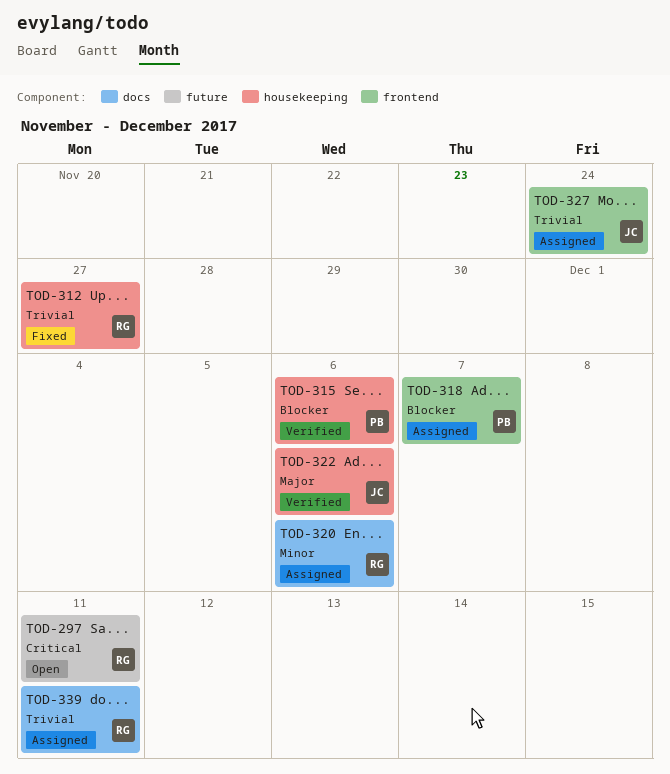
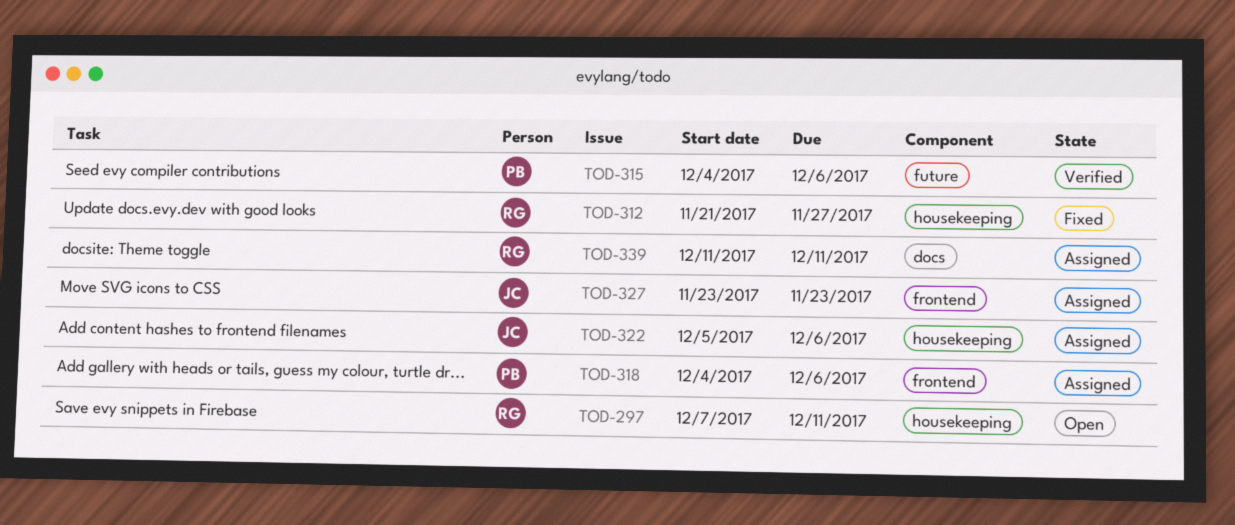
TOD-297, label: future -> housekeeping
TOD-315, label: housekeeping -> future
TOD-318, due: Dec 7 -> Dec 6
TOD-320: present -> none
TOD-322, status: Verified -> Assigned
TOD-327, due: Nov 24 -> Nov 23

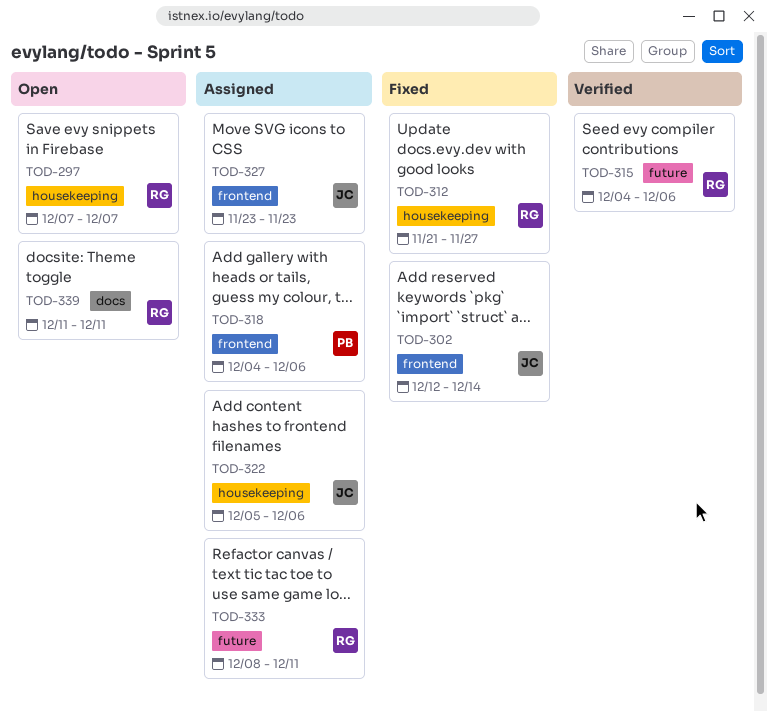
TOD-297, due: Dec 11 -> Dec 7
TOD-302: none -> present
TOD-315, owner: PB -> RG
TOD-333: none -> present
TOD-339, status: Assigned -> Open

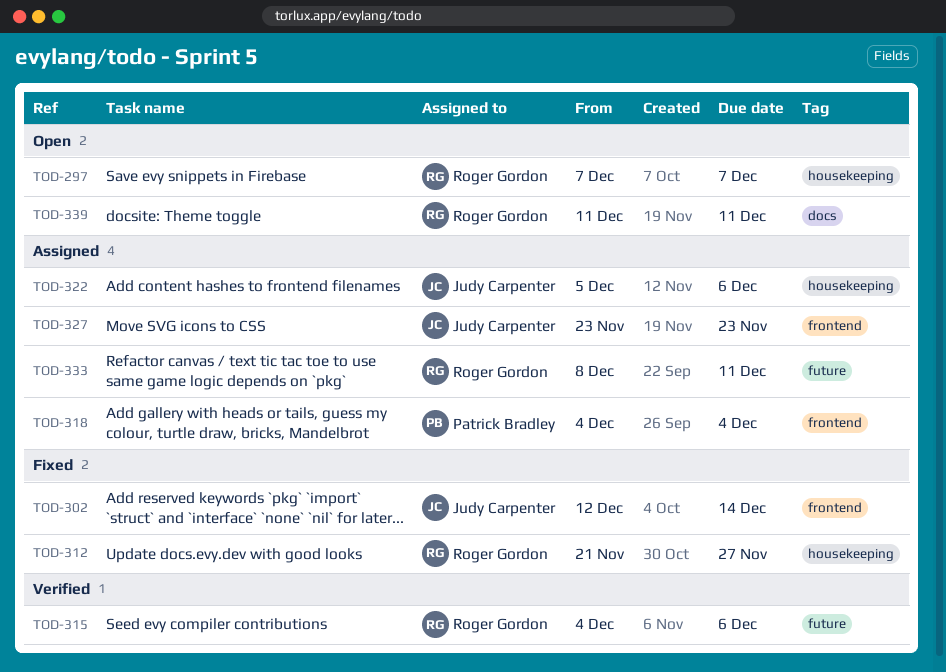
TOD-318, due: Dec 6 -> Dec 4

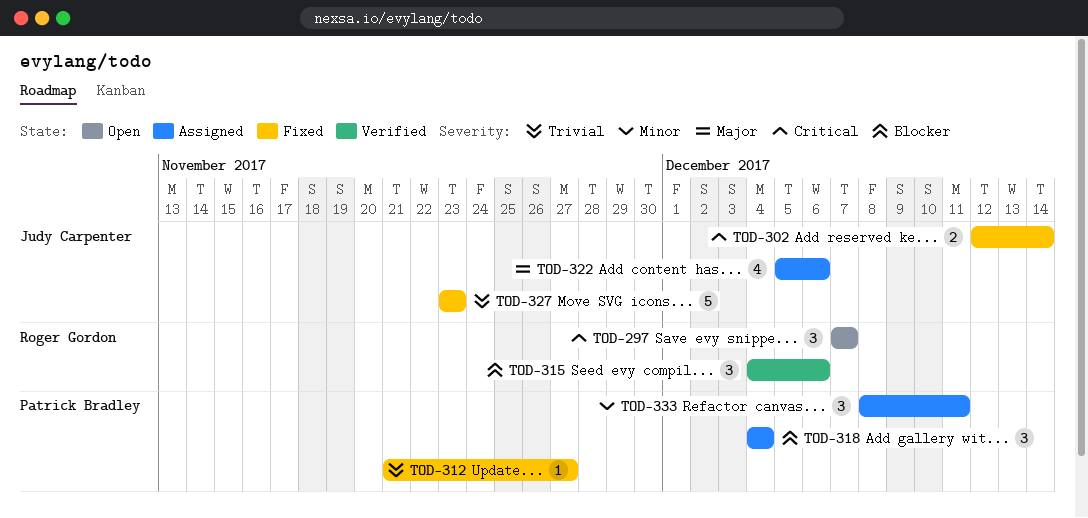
TOD-312, owner: Roger Gordon -> Patrick Bradley
TOD-327, status: Assigned -> Fixed
TOD-333, owner: Roger Gordon -> Patrick Bradley
TOD-339: present -> none

